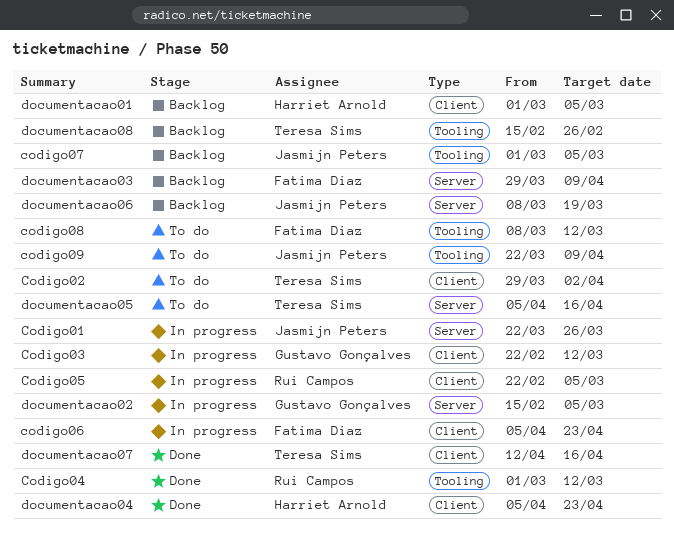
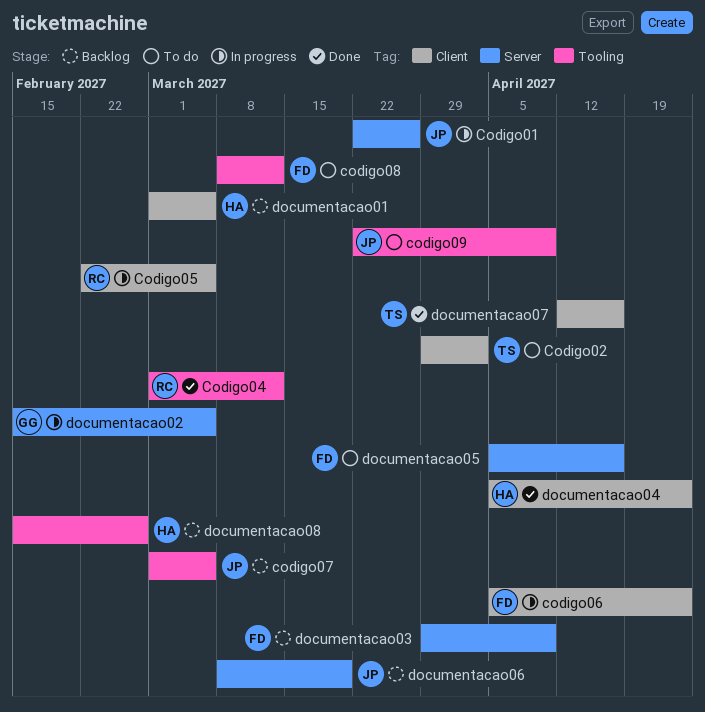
Codigo03: present -> none
documentacao05, owner: Teresa Sims -> Fatima Diaz
documentacao08, owner: Teresa Sims -> Harriet Arnold

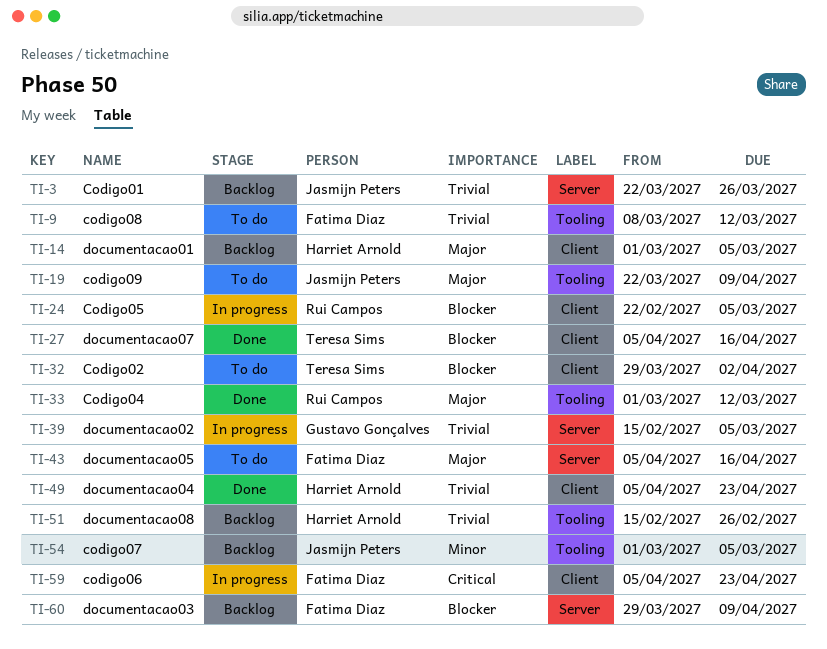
Codigo01, status: In progress -> Backlog
documentacao06: present -> none
documentacao07, start: Apr 12 -> Apr 5

